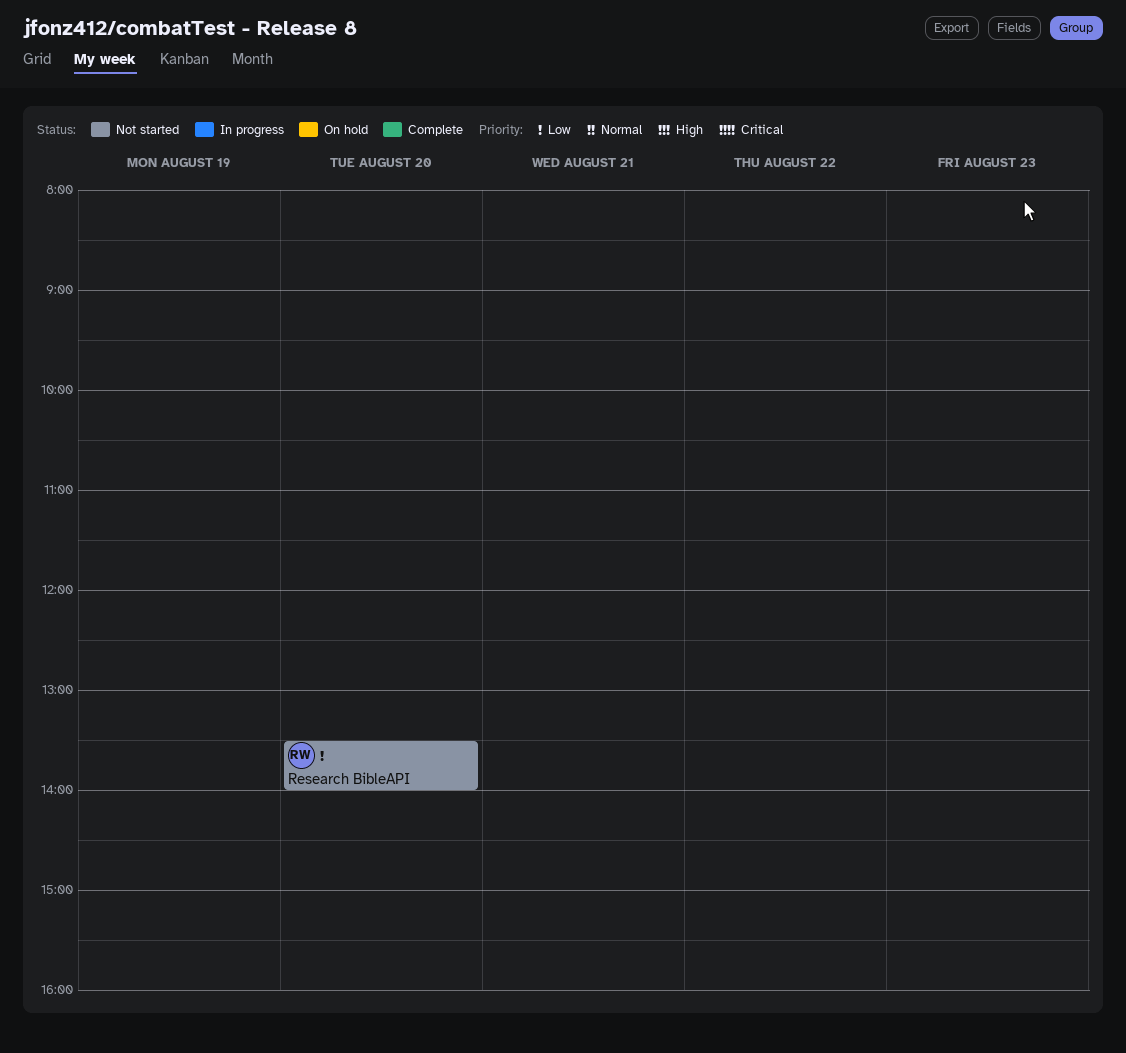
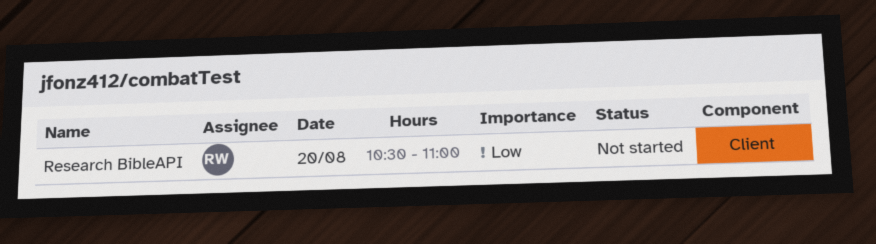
Research BibleAPI, begins: 13:30 -> 10:30
Research BibleAPI, ends: 14:00 -> 11:00

